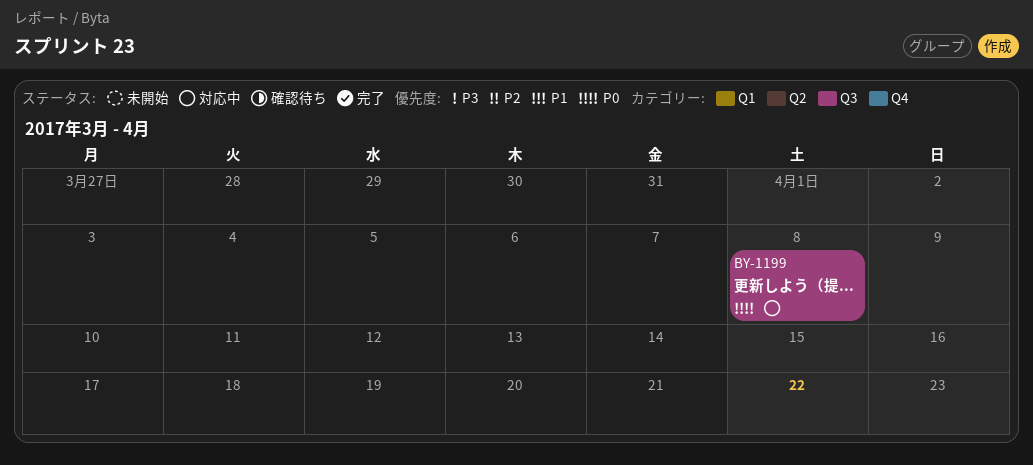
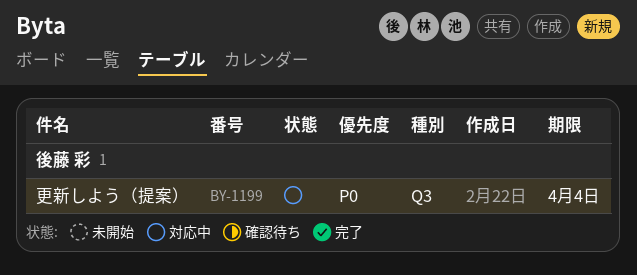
BY-1199, due: Apr 8 -> Apr 4

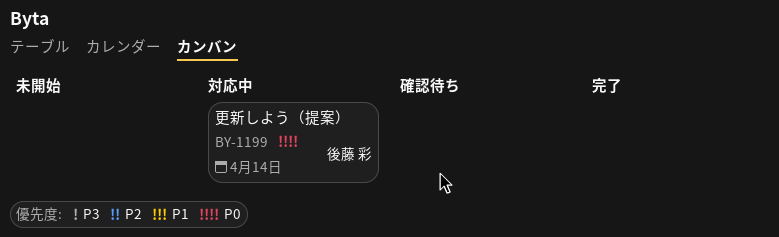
BY-1199, due: Apr 4 -> Apr 14

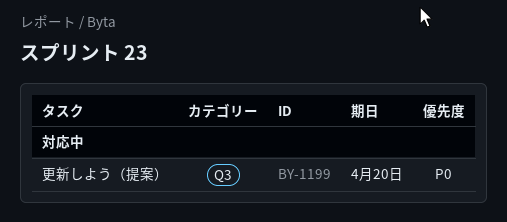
BY-1199, due: Apr 14 -> Apr 20

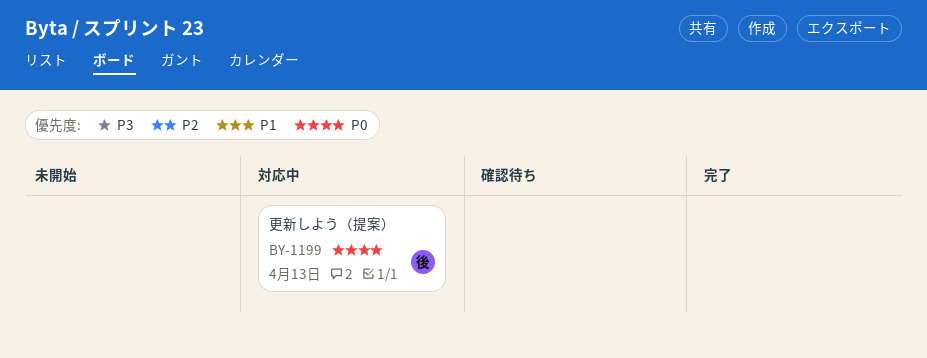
BY-1199, due: Apr 20 -> Apr 13

